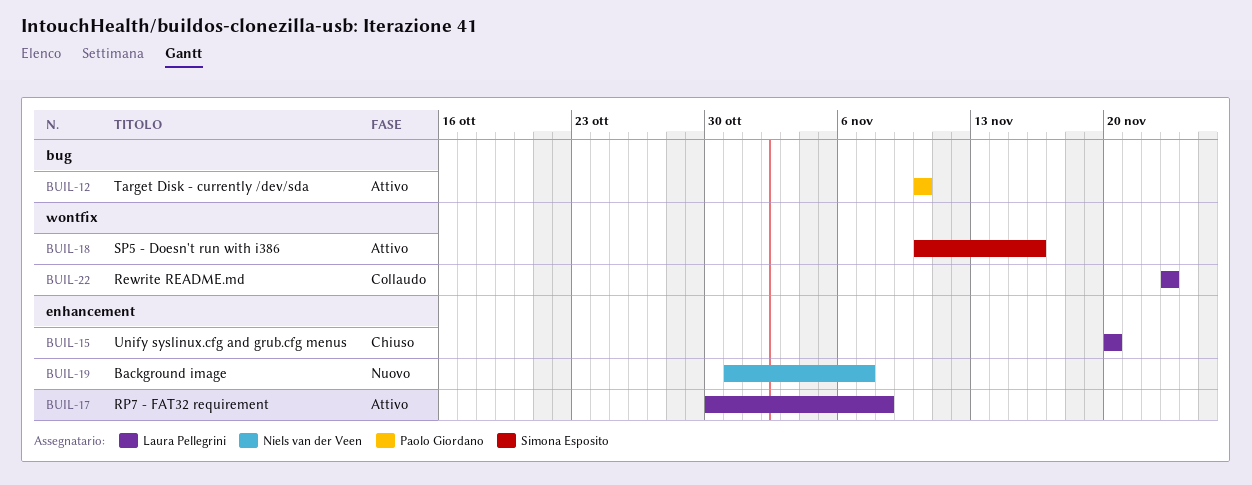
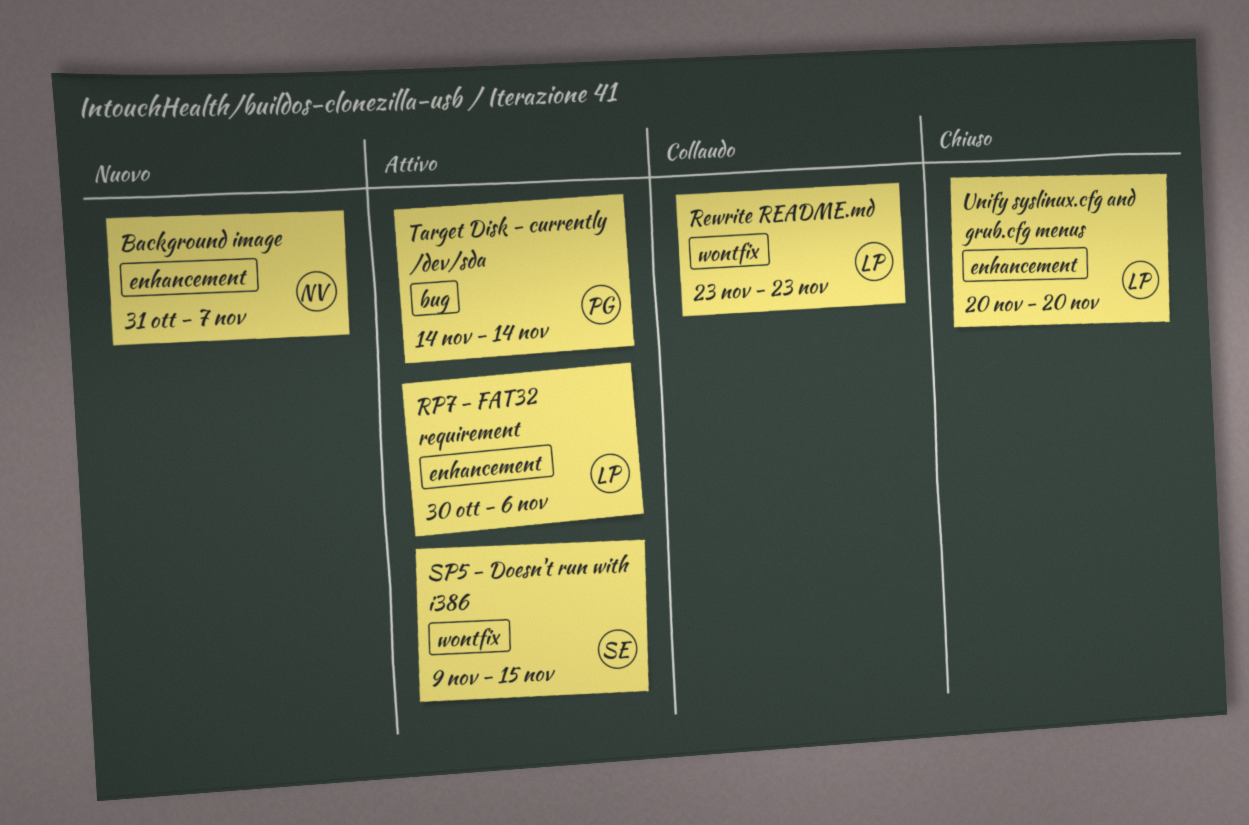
RP7 - FAT32 requirement, due: Nov 8 -> Nov 6
SP5 - Doesn't run with i386, start: Nov 10 -> Nov 9
SP5 - Doesn't run with i386, due: Nov 16 -> Nov 15
Target Disk - currently /dev/sda, start: Nov 10 -> Nov 14
Target Disk - currently /dev/sda, due: Nov 10 -> Nov 14

